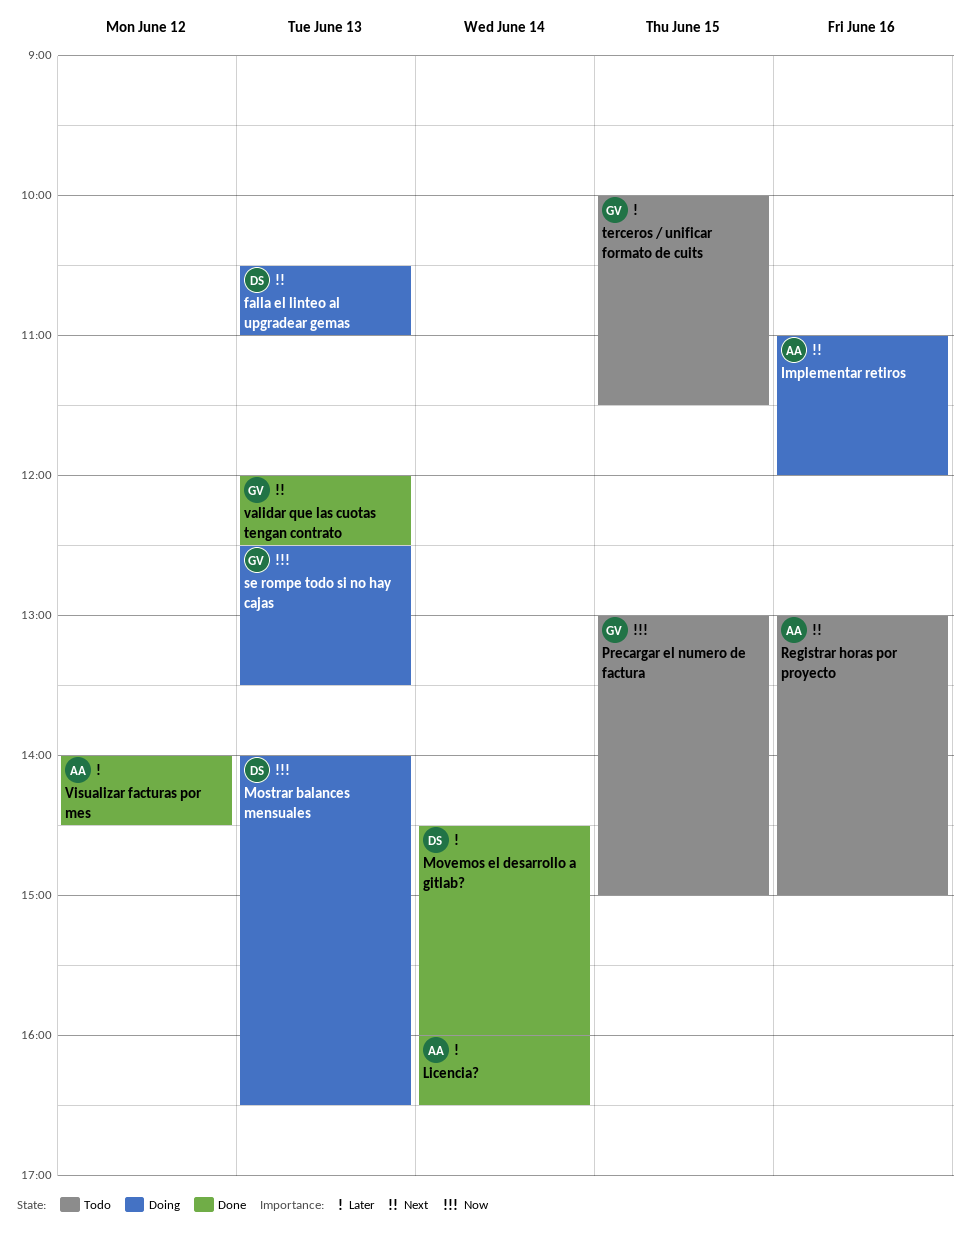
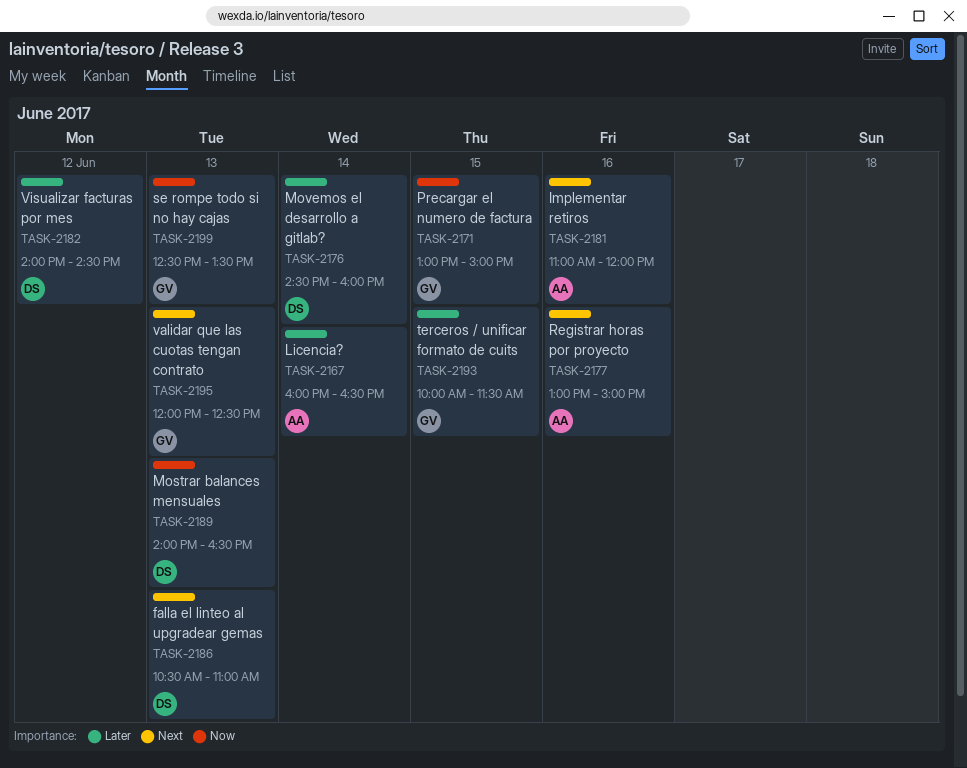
Visualizar facturas por mes, owner: AA -> DS

